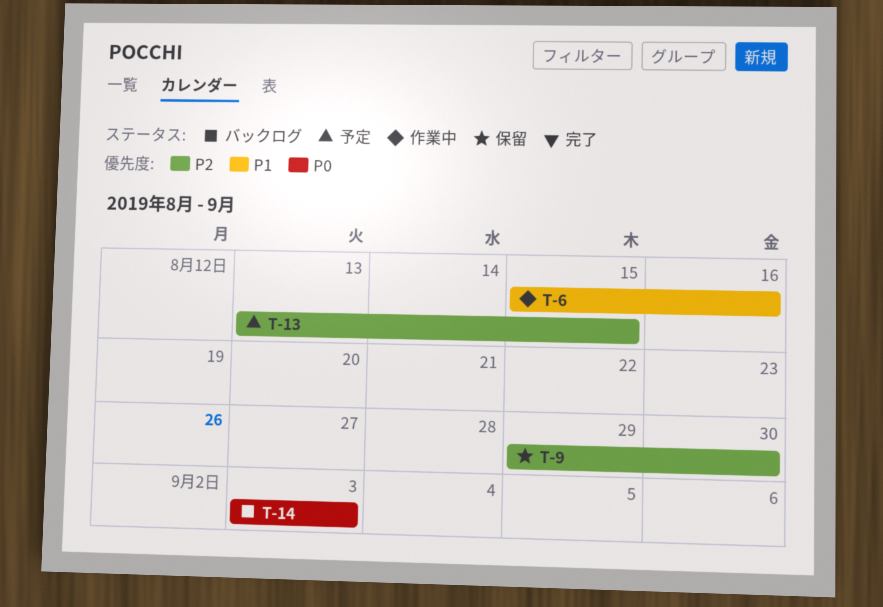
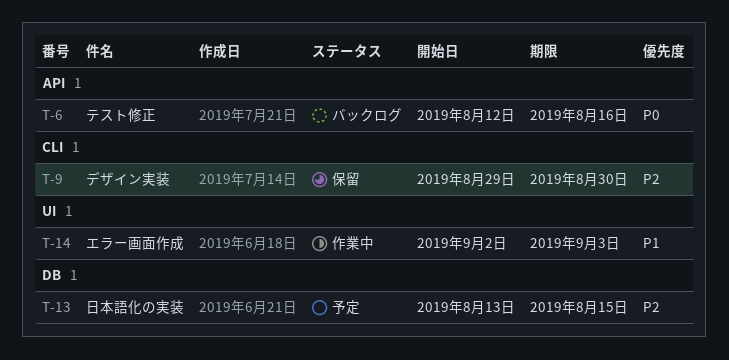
T-6, status: 作業中 -> バックログ
T-6, priority: P1 -> P0
T-6, start: Aug 15 -> Aug 12
T-14, status: バックログ -> 作業中
T-14, priority: P0 -> P1
T-14, start: Sep 3 -> Sep 2

